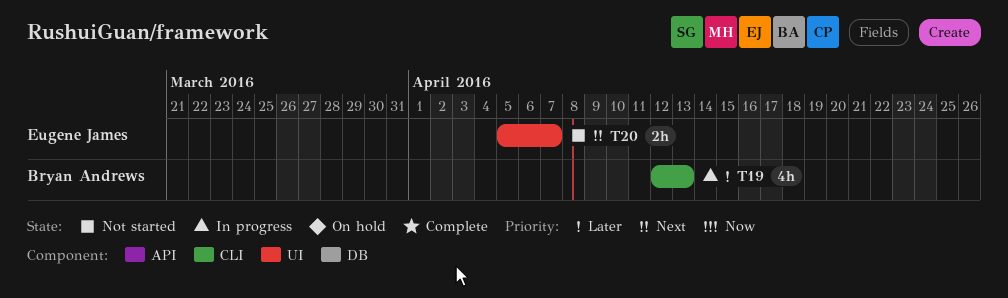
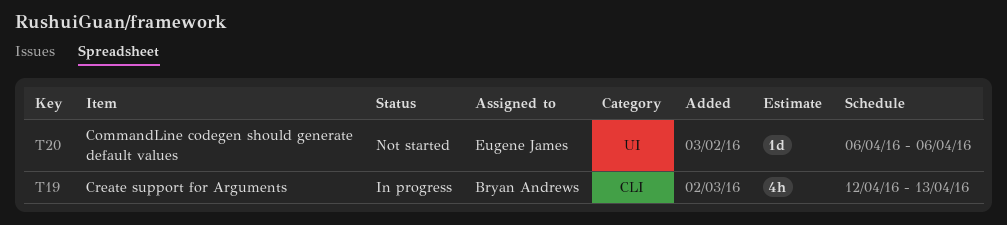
T20, estimate: 2h -> 1d
T20, start: Apr 5 -> Apr 6
T20, due: Apr 7 -> Apr 6

